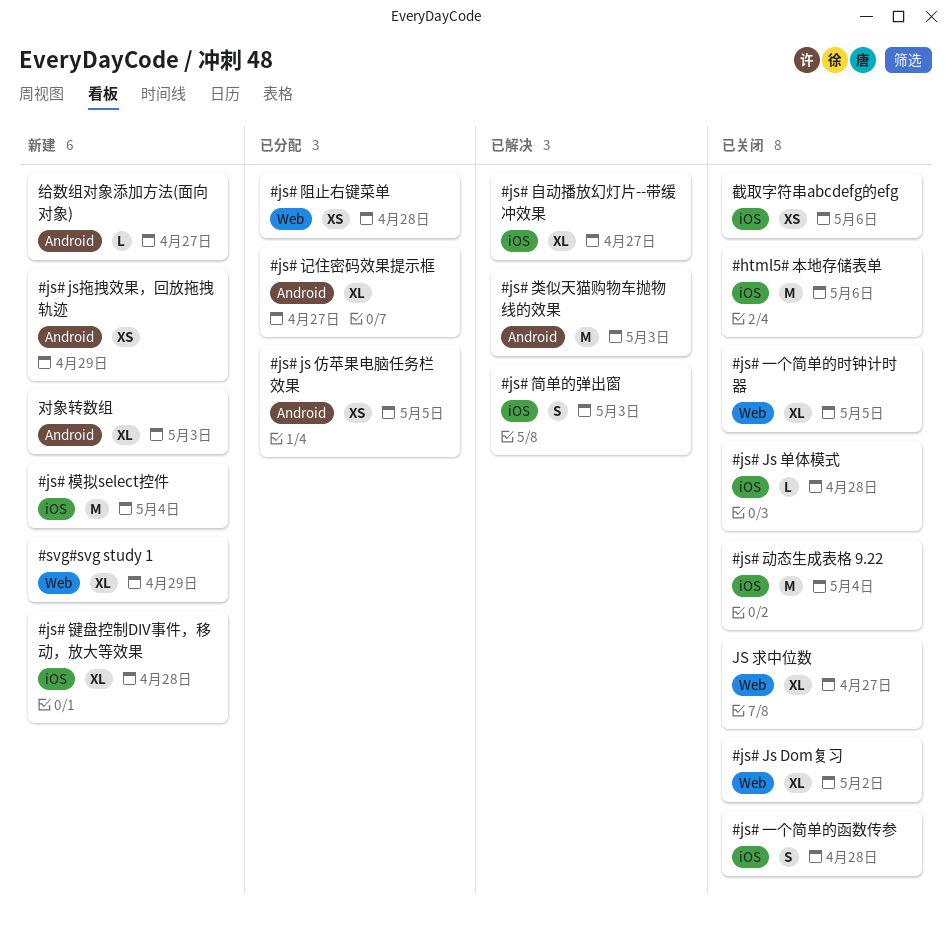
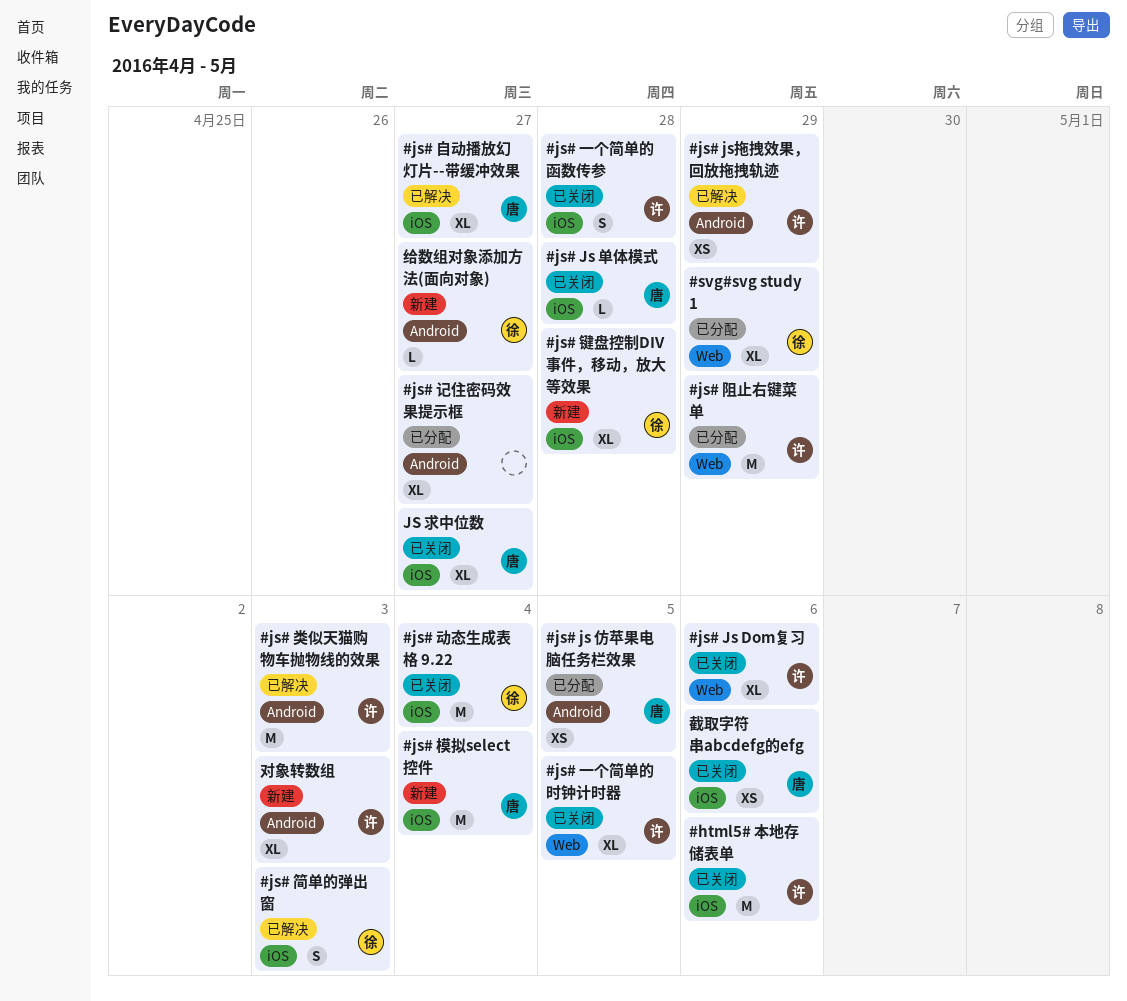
#js# Js Dom复习, due: May 2 -> May 6
#js# js拖拽效果，回放拖拽轨迹, status: 新建 -> 已解决
#js# 阻止右键菜单, estimate: XS -> M
#js# 阻止右键菜单, due: Apr 28 -> Apr 29
#svg#svg study 1, status: 新建 -> 已分配
JS 求中位数, label: Web -> iOS

